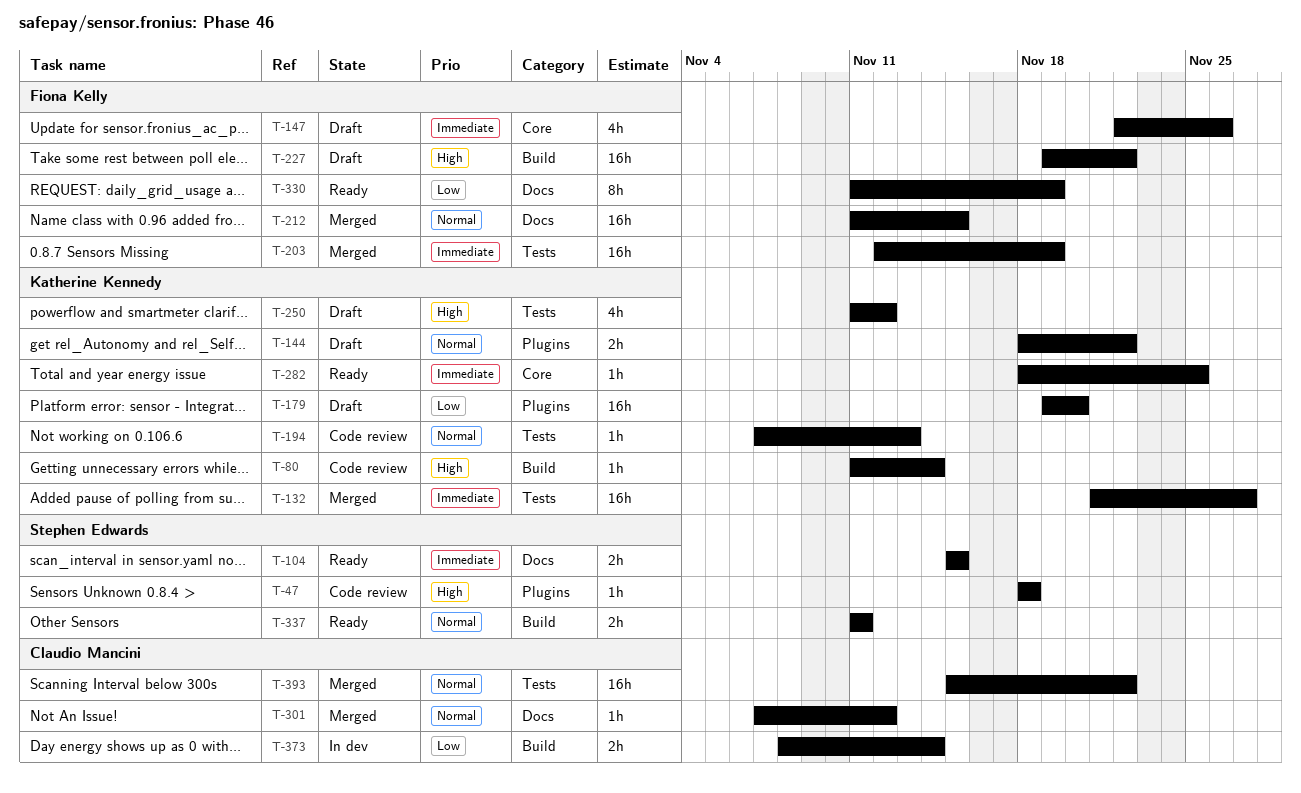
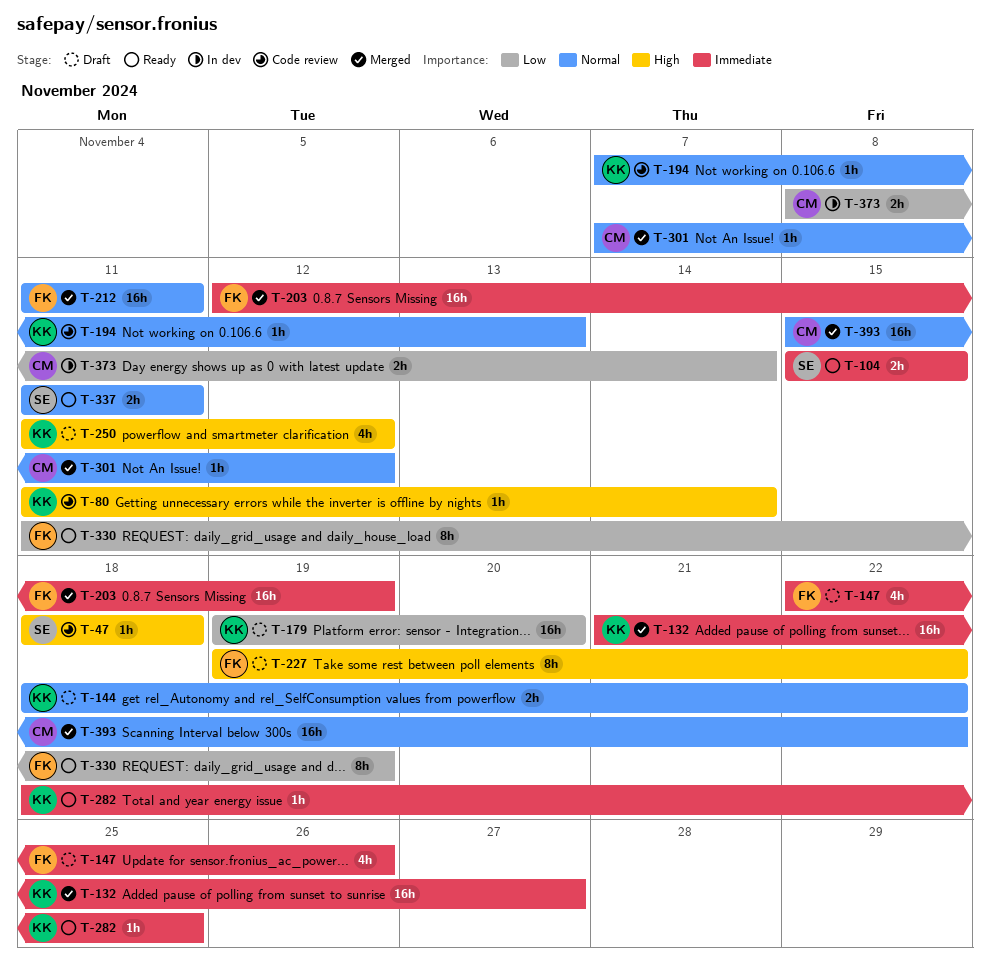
T-212, due: Nov 15 -> Nov 11
T-227, estimate: 16h -> 8h

